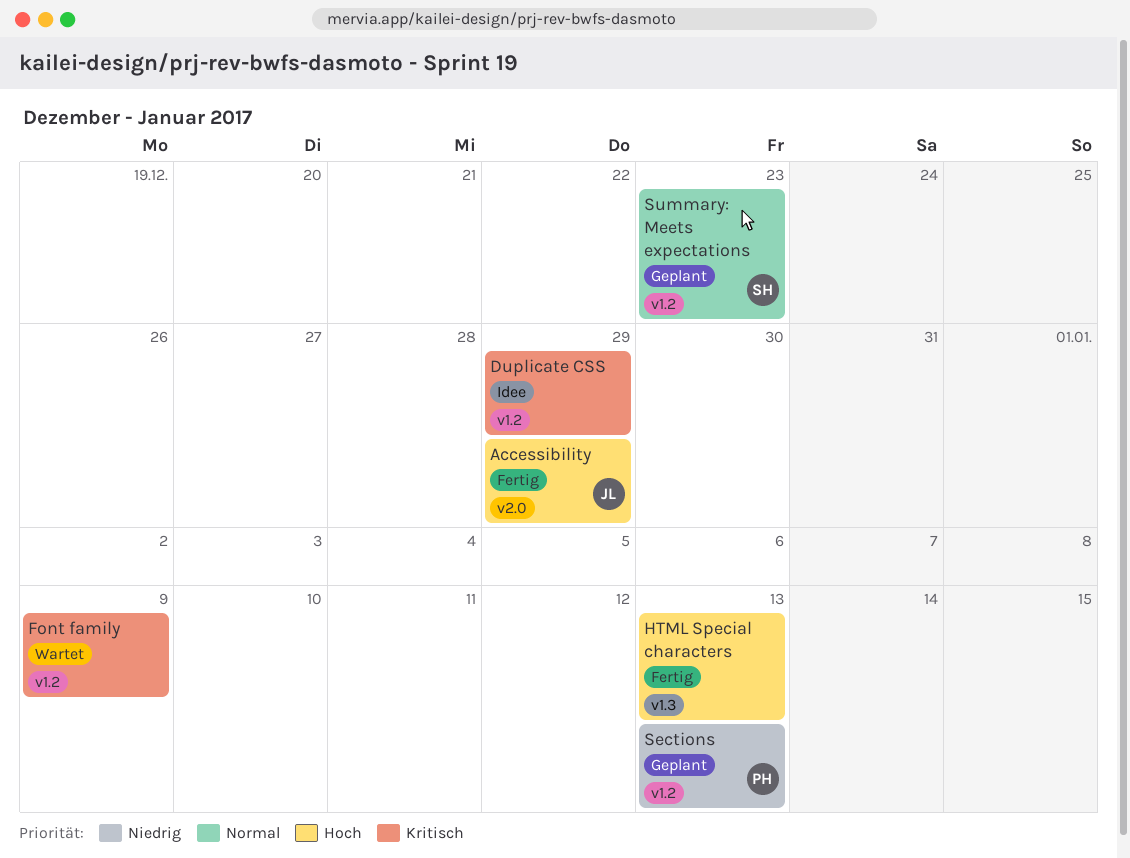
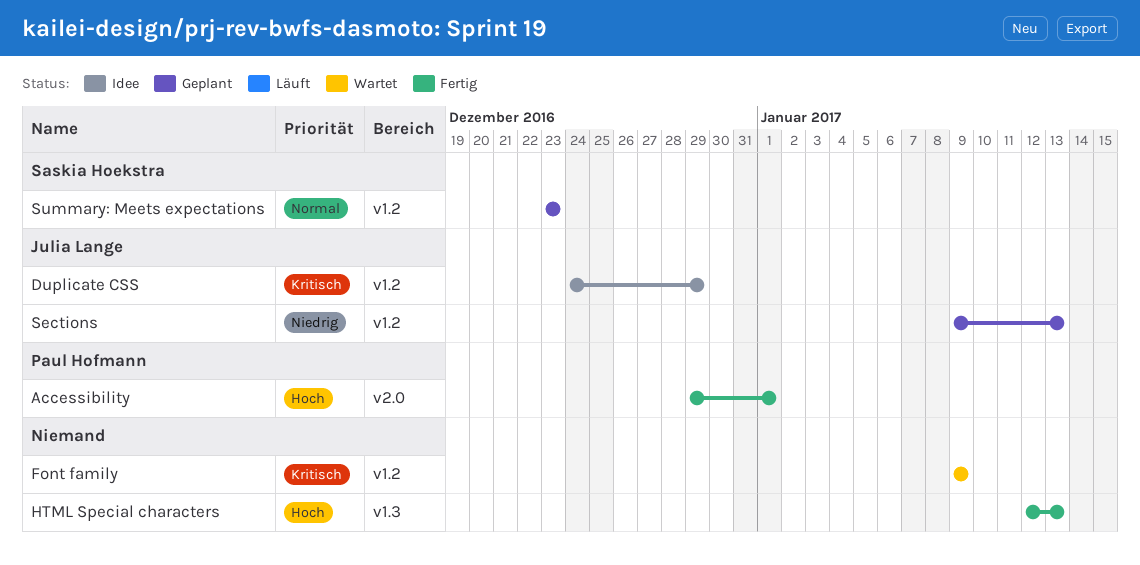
Accessibility, owner: Julia Lange -> Paul Hofmann
Accessibility, due: Dec 29 -> Jan 1
Duplicate CSS, owner: none -> Julia Lange
Sections, owner: Paul Hofmann -> Julia Lange

